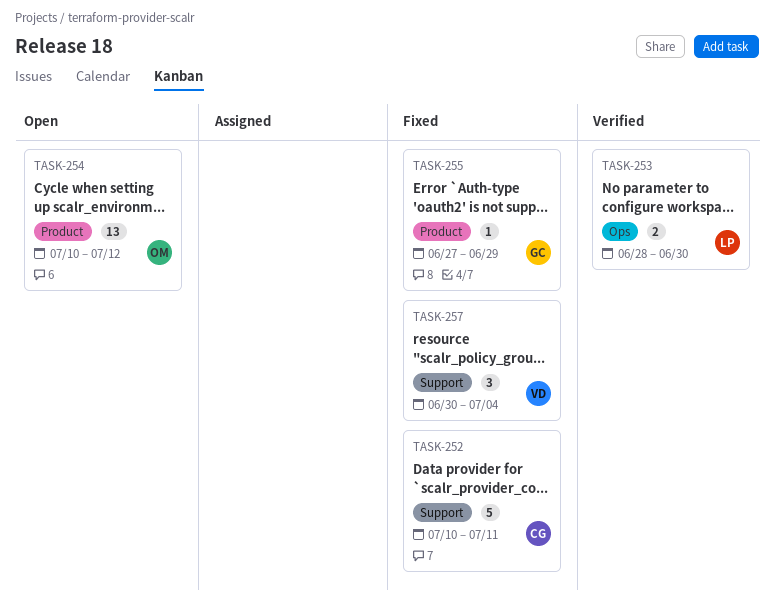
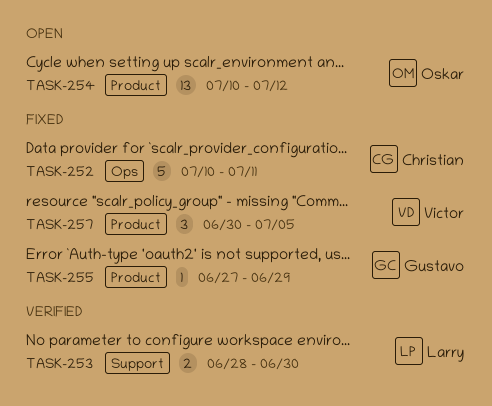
TASK-252, label: Support -> Ops
TASK-253, label: Ops -> Support
TASK-257, label: Support -> Product
TASK-257, due: Jul 4 -> Jul 5

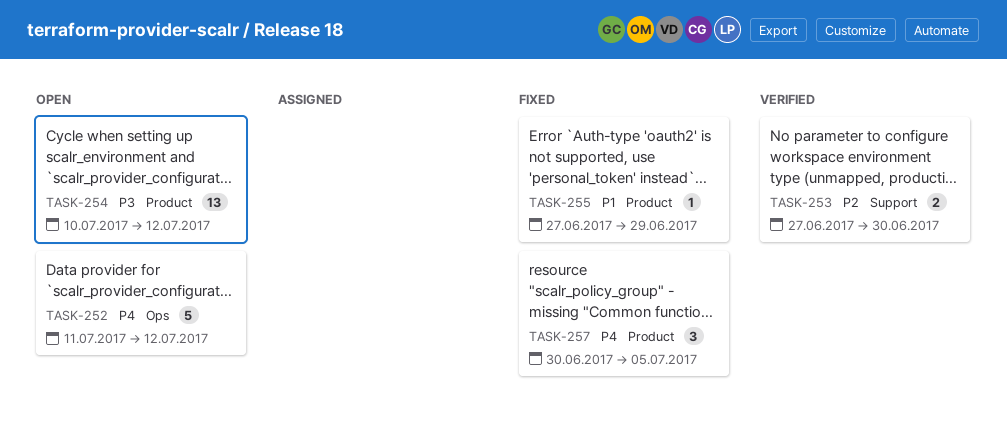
TASK-252, status: Fixed -> Open
TASK-252, start: Jul 10 -> Jul 11
TASK-252, due: Jul 11 -> Jul 12
TASK-253, start: Jun 28 -> Jun 27

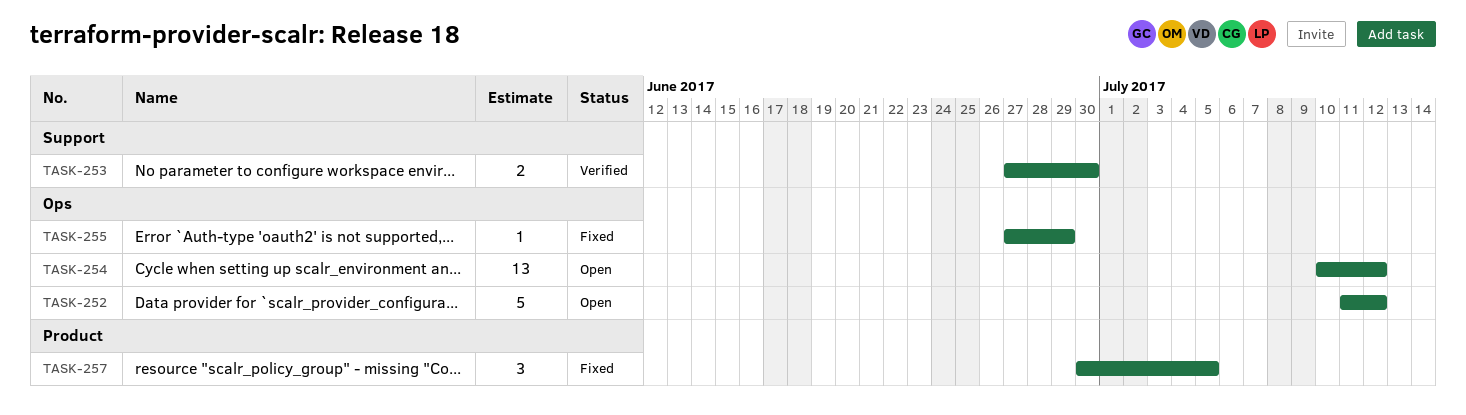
TASK-254, label: Product -> Ops
TASK-255, label: Product -> Ops

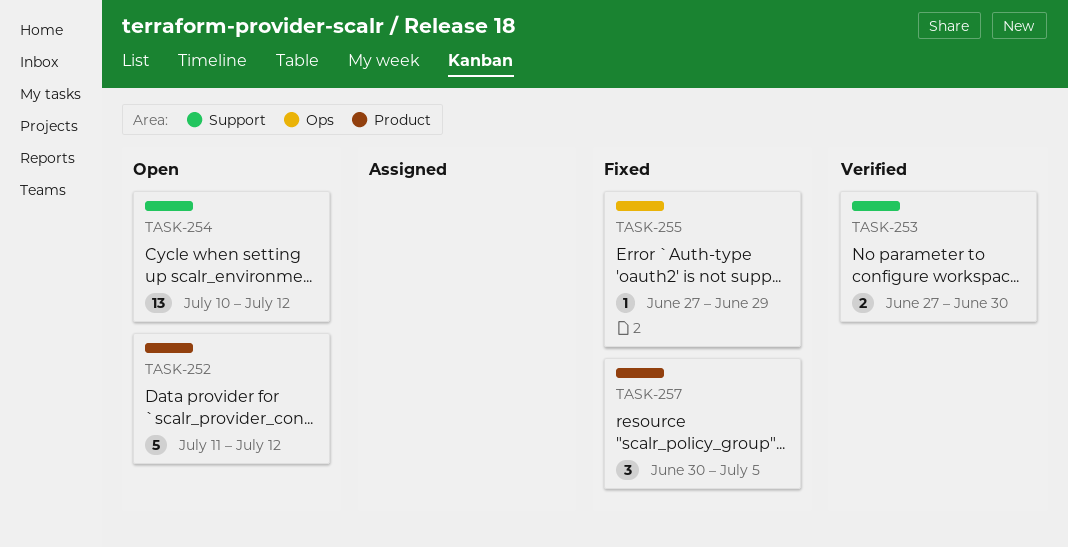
TASK-252, label: Ops -> Product
TASK-254, label: Ops -> Support

